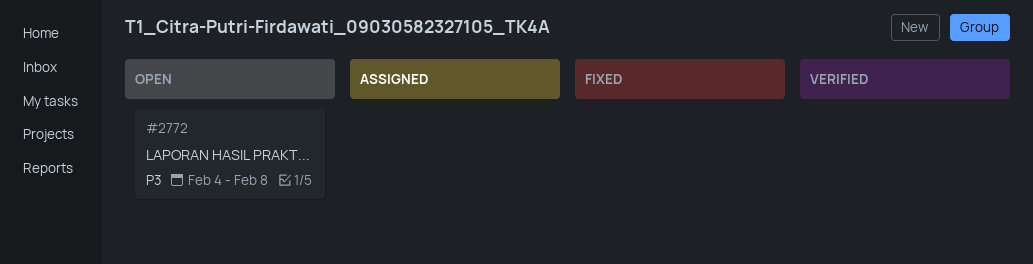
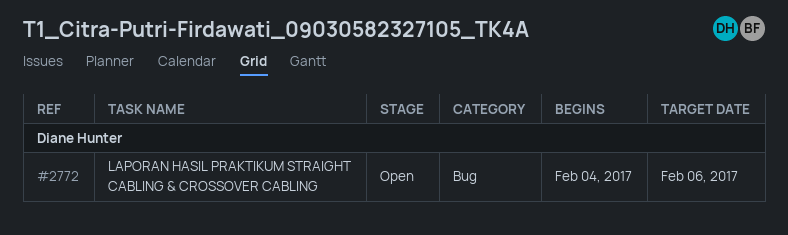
#2772, due: Feb 8 -> Feb 6

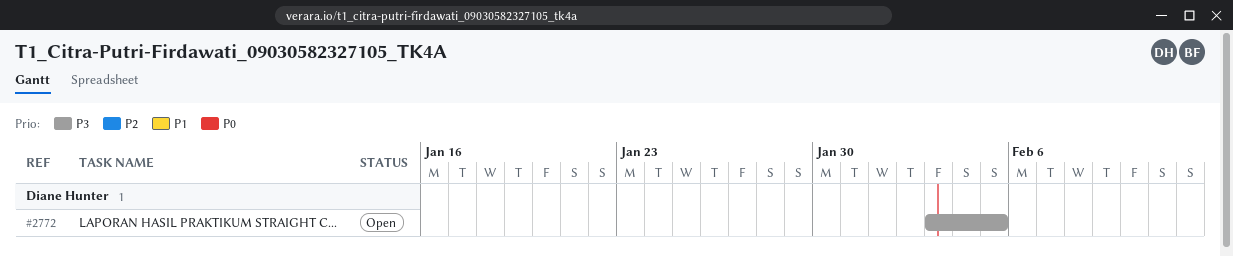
#2772, start: Feb 4 -> Feb 3
#2772, due: Feb 6 -> Feb 5

